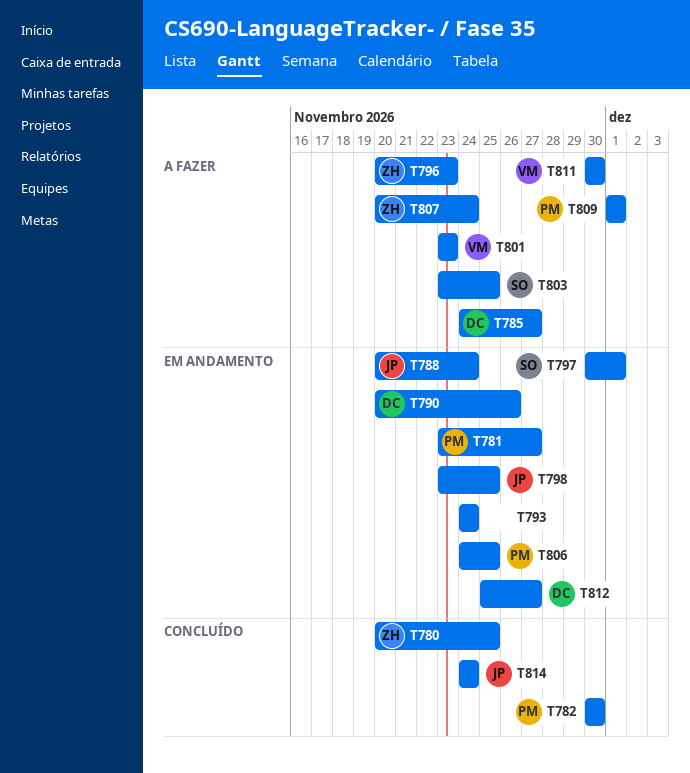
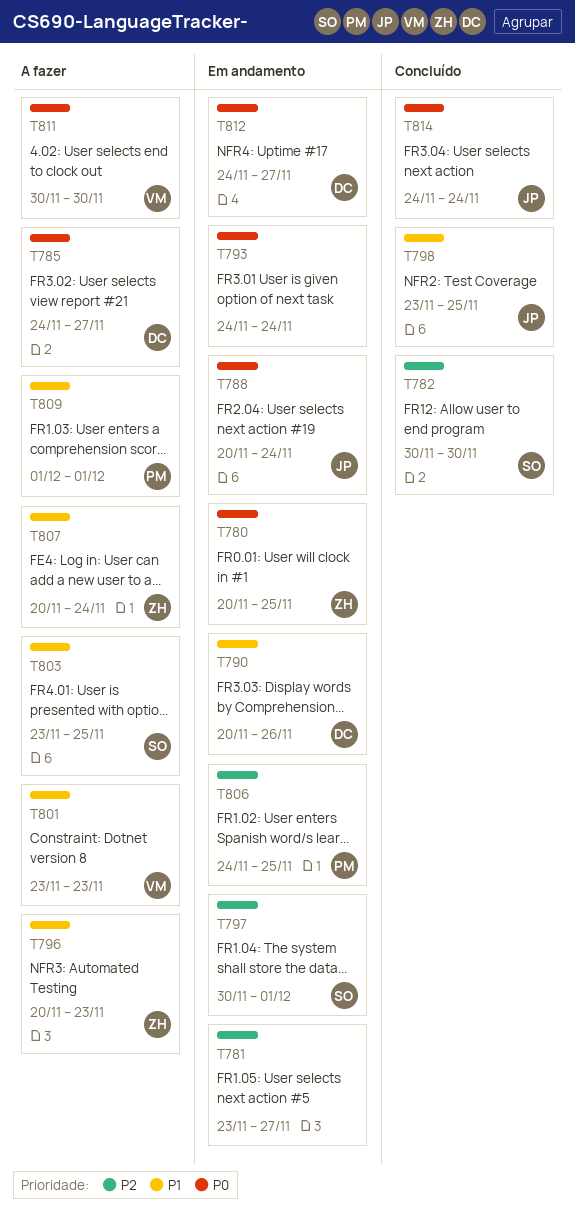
T780, status: Concluído -> Em andamento
T781, owner: PM -> none
T782, owner: PM -> SO
T798, status: Em andamento -> Concluído
T812, start: Nov 25 -> Nov 24

